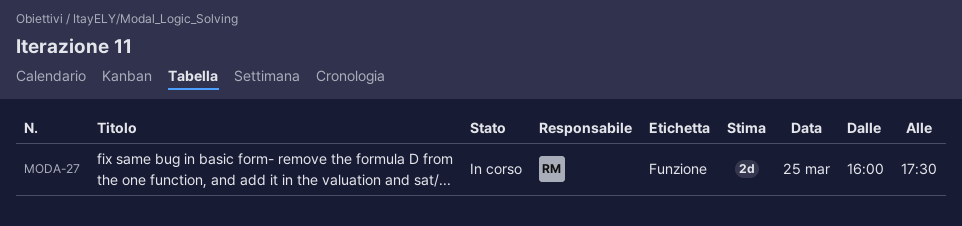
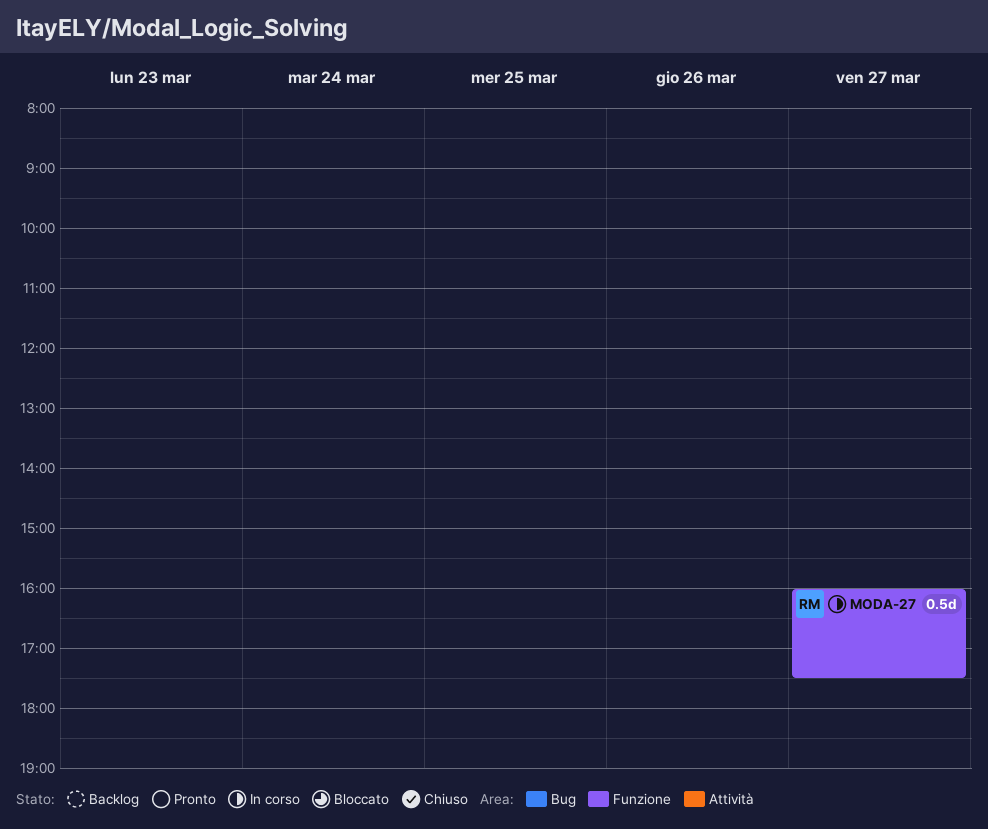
MODA-27, estimate: 2d -> 0.5d
MODA-27, day: Mar 25 -> Mar 27

